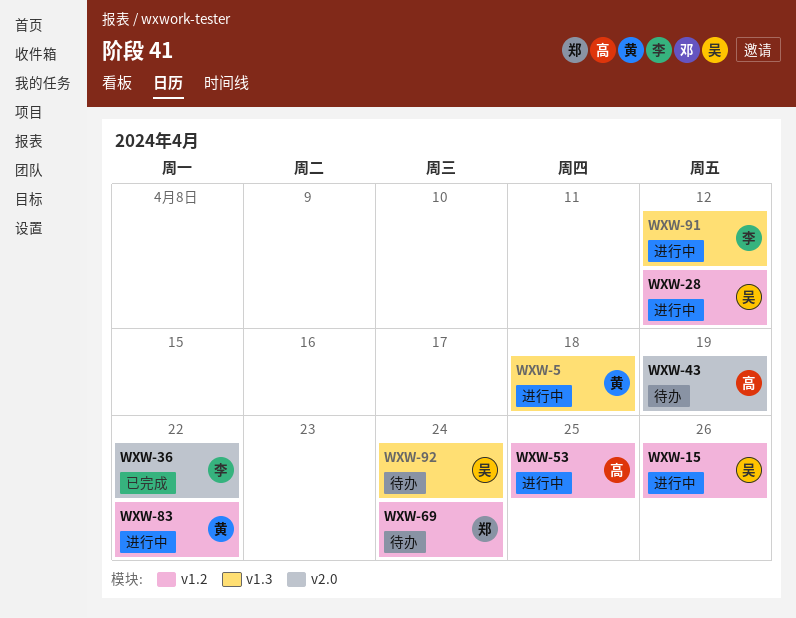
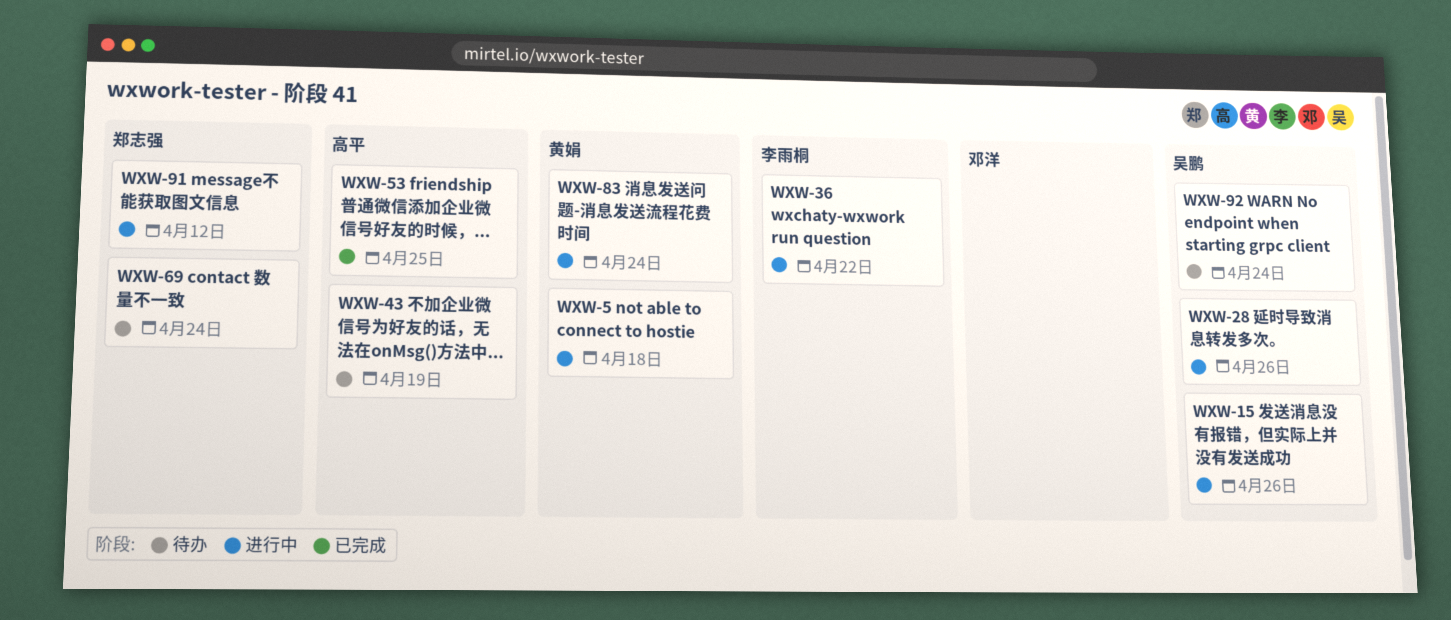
WXW-28, due: Apr 12 -> Apr 26
WXW-36, status: 已完成 -> 进行中
WXW-53, status: 进行中 -> 已完成
WXW-83, due: Apr 22 -> Apr 24
WXW-91, owner: 李雨桐 -> 郑志强

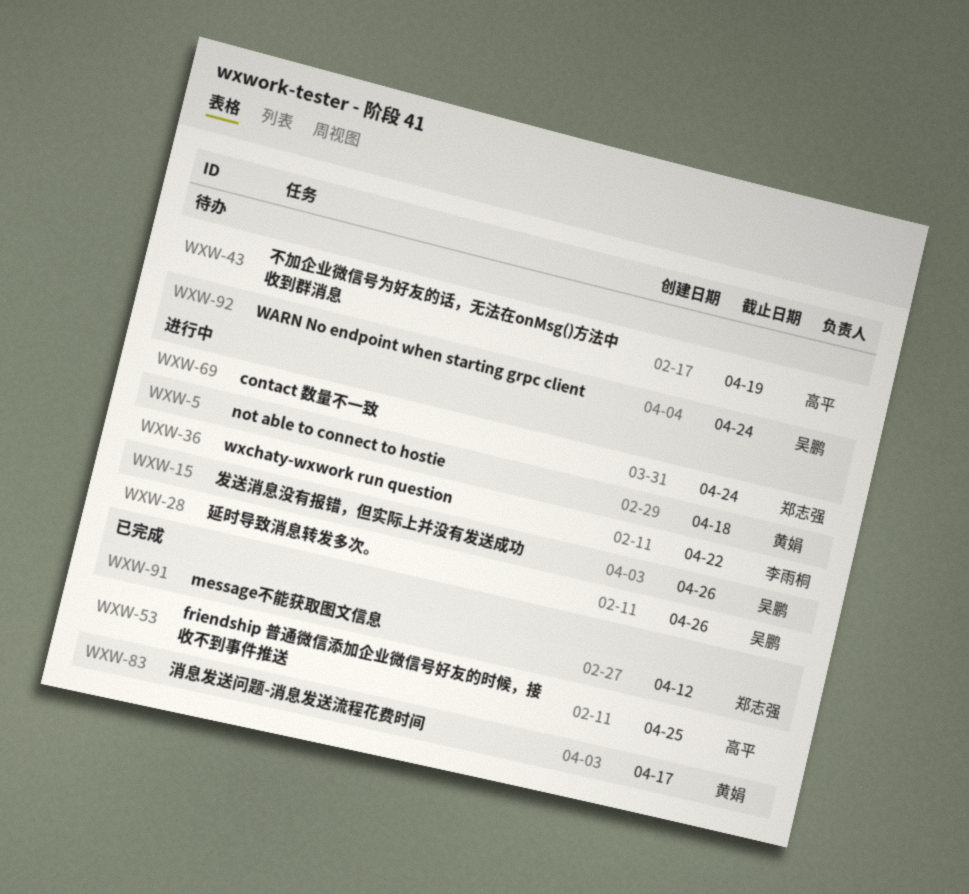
WXW-69, status: 待办 -> 进行中
WXW-83, status: 进行中 -> 已完成
WXW-83, due: Apr 24 -> Apr 17
WXW-91, status: 进行中 -> 已完成

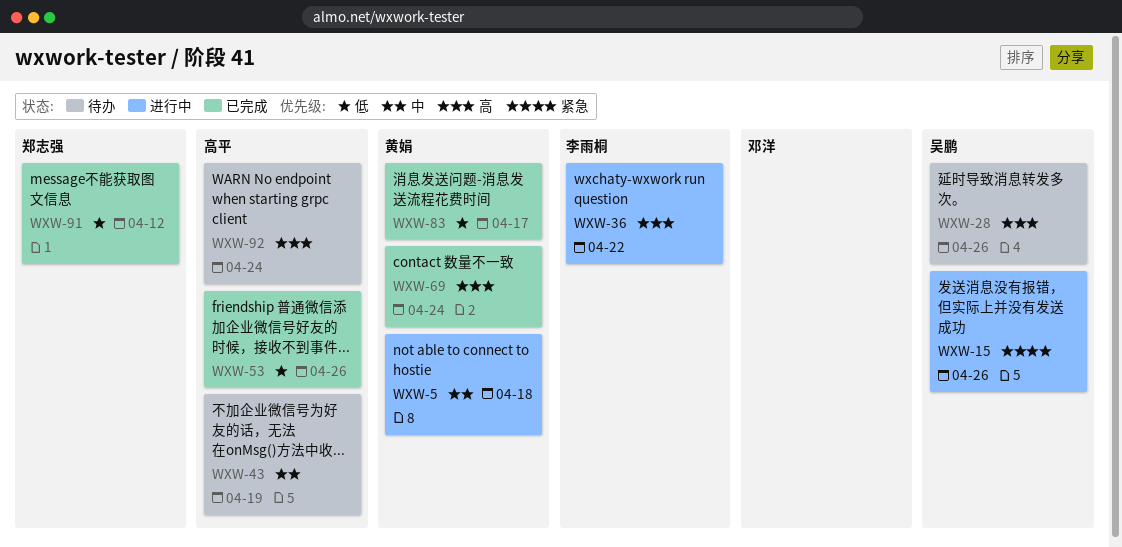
WXW-28, status: 进行中 -> 待办
WXW-53, due: Apr 25 -> Apr 26
WXW-69, status: 进行中 -> 已完成
WXW-69, owner: 郑志强 -> 黄娟
WXW-92, owner: 吴鹏 -> 高平

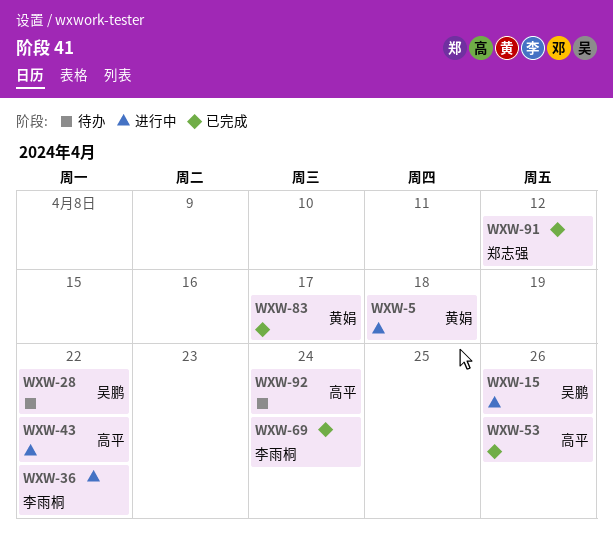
WXW-28, due: Apr 26 -> Apr 22
WXW-43, status: 待办 -> 进行中
WXW-43, due: Apr 19 -> Apr 22
WXW-69, owner: 黄娟 -> 李雨桐

